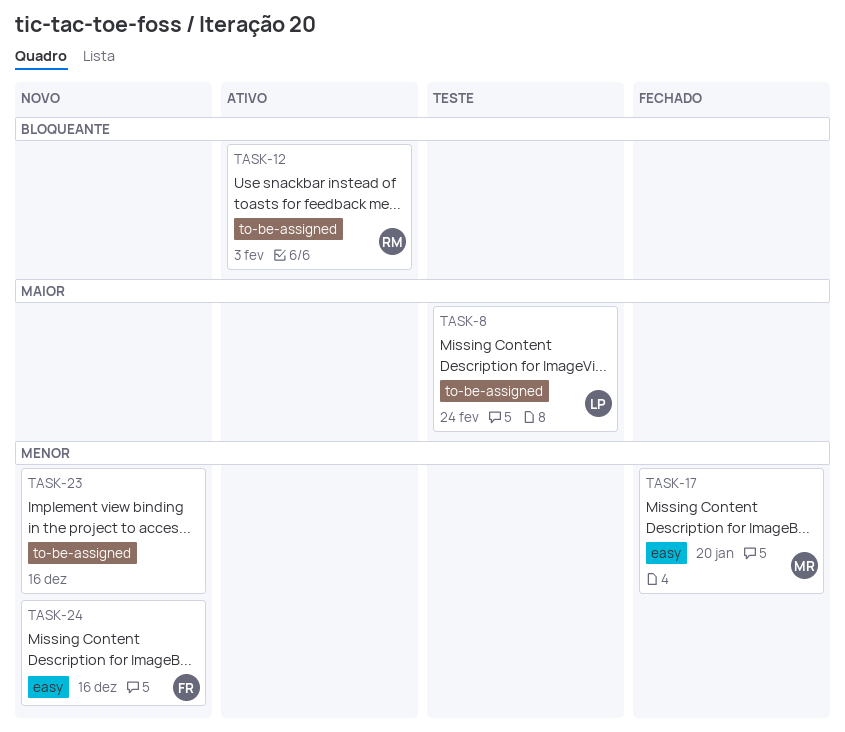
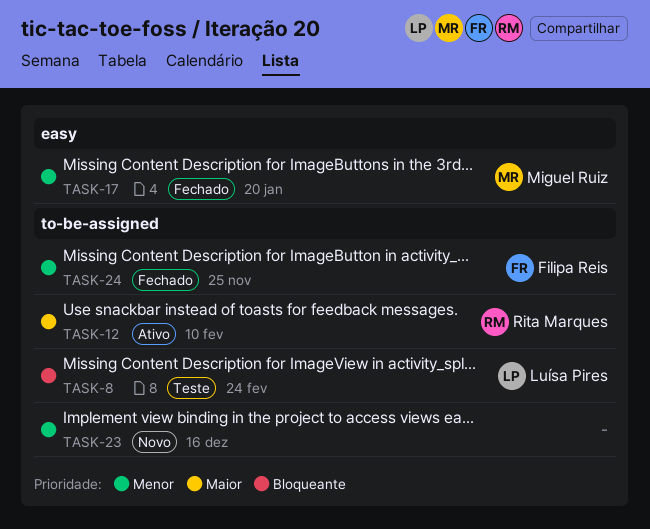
TASK-8, priority: Maior -> Bloqueante
TASK-12, priority: Bloqueante -> Maior
TASK-12, due: Feb 3 -> Feb 10
TASK-24, status: Novo -> Fechado
TASK-24, label: easy -> to-be-assigned
TASK-24, due: Dec 16 -> Nov 25

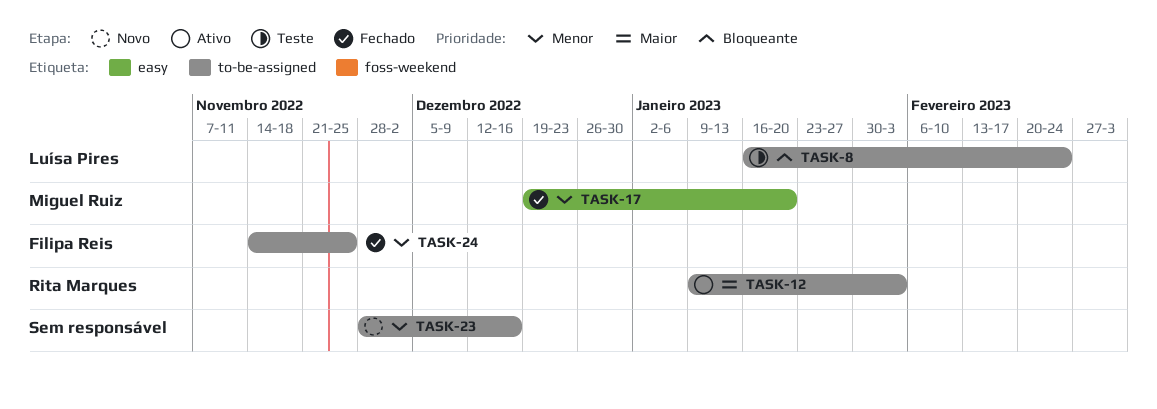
TASK-12, due: Feb 10 -> Feb 3

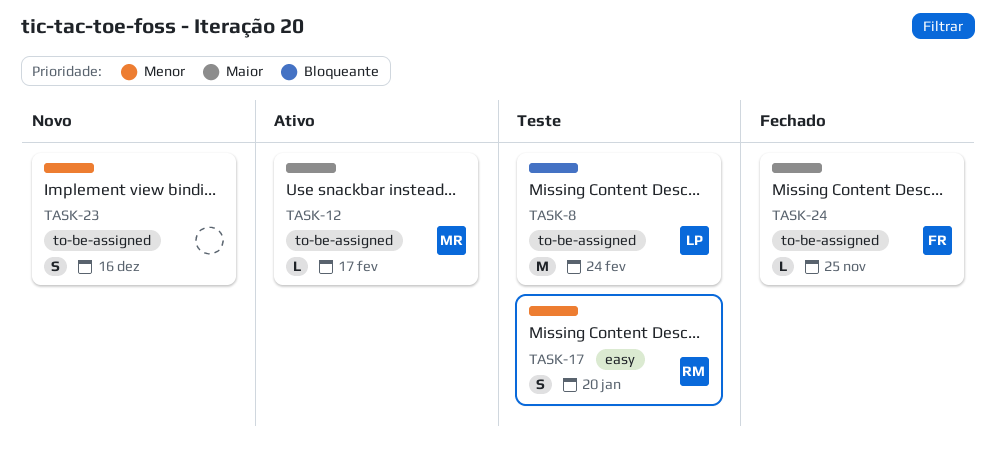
TASK-12, owner: Rita Marques -> Miguel Ruiz
TASK-12, due: Feb 3 -> Feb 17
TASK-17, status: Fechado -> Teste
TASK-17, owner: Miguel Ruiz -> Rita Marques
TASK-24, priority: Menor -> Maior

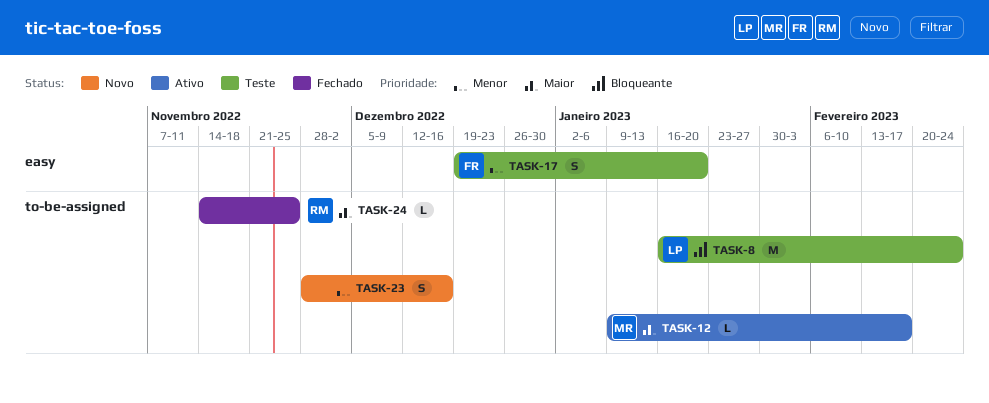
TASK-17, owner: RM -> FR
TASK-24, owner: FR -> RM

